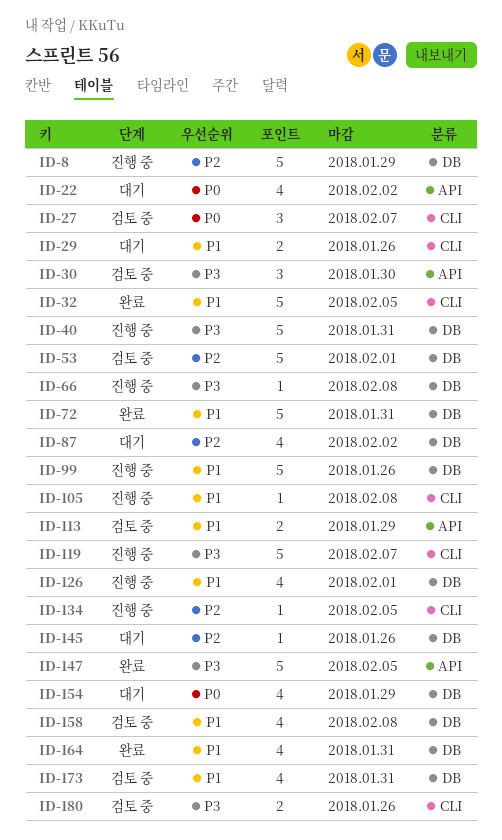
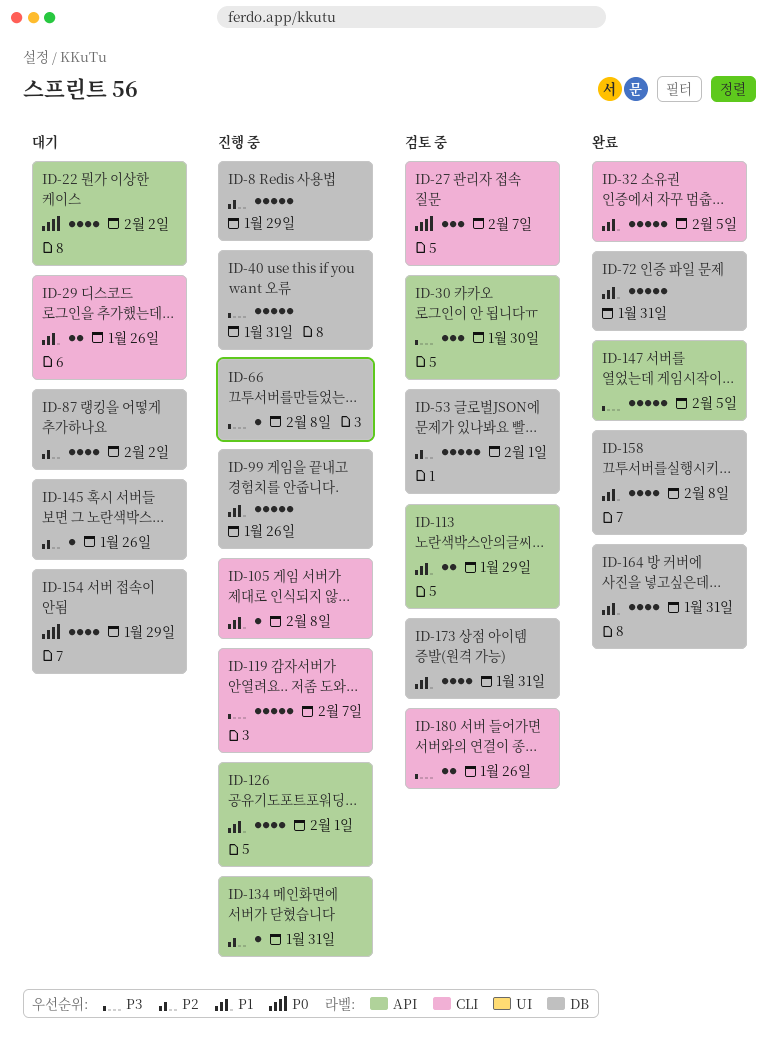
ID-126, label: DB -> API
ID-134, label: CLI -> API
ID-134, due: Feb 5 -> Jan 31
ID-158, status: 검토 중 -> 완료

